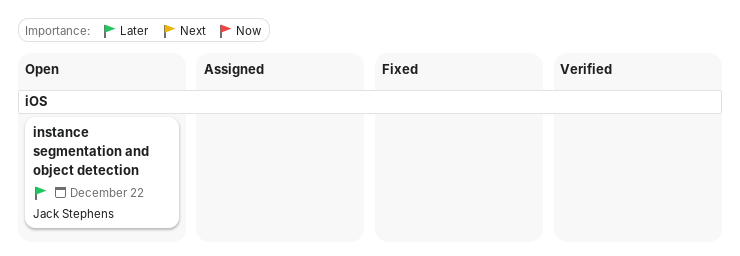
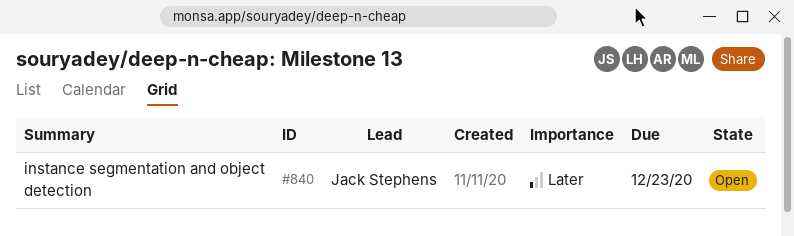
instance segmentation and object detection, due: Dec 22 -> Dec 23

